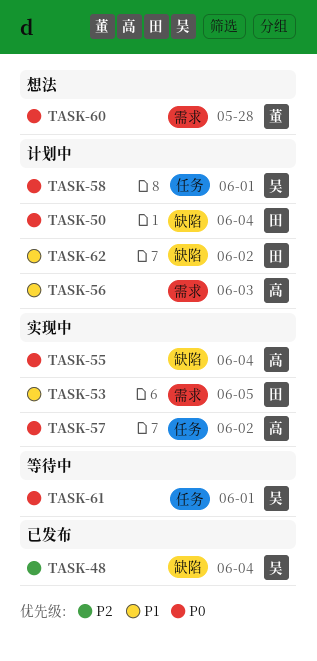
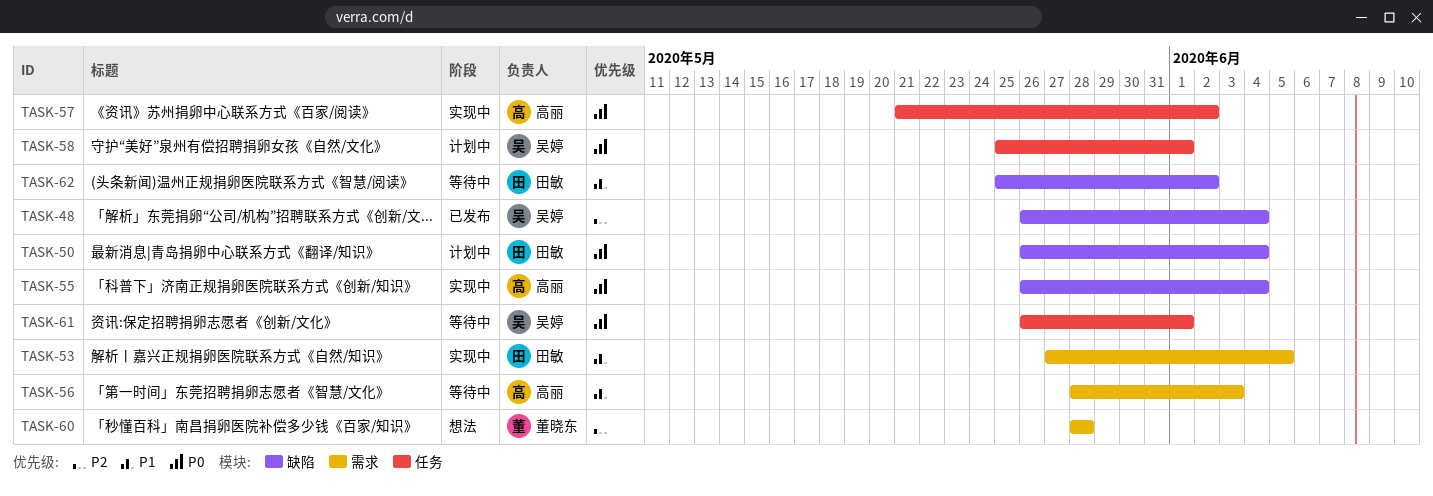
TASK-56, status: 计划中 -> 等待中
TASK-60, priority: P0 -> P2
TASK-62, status: 计划中 -> 等待中

